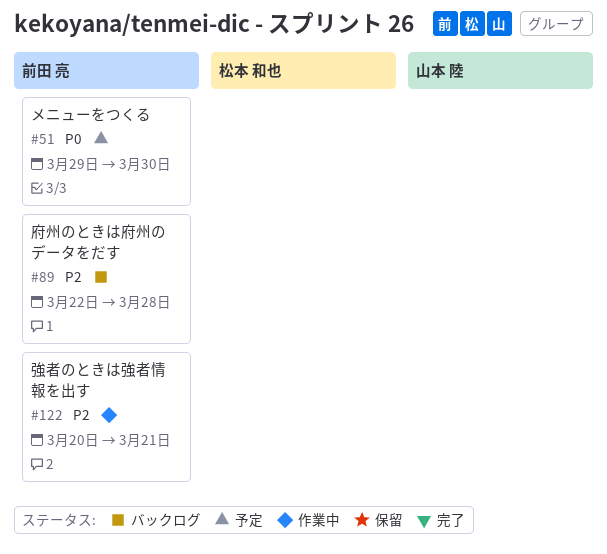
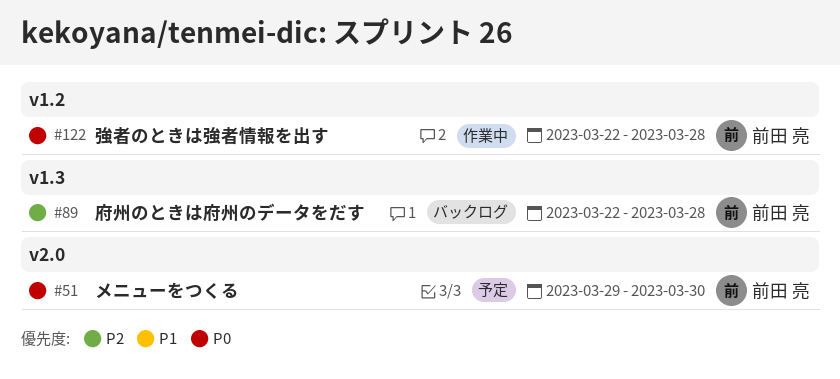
#122, priority: P2 -> P0
#122, start: Mar 20 -> Mar 22
#122, due: Mar 21 -> Mar 28

